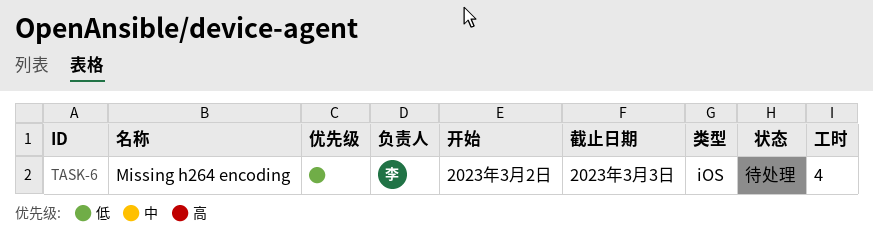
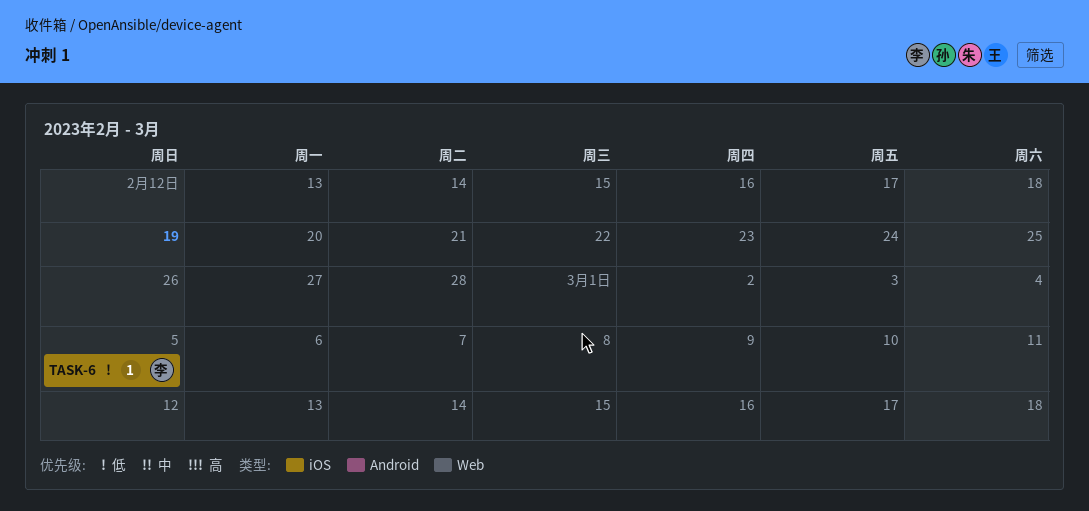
TASK-6, estimate: 4 -> 1
TASK-6, due: Mar 3 -> Mar 5

